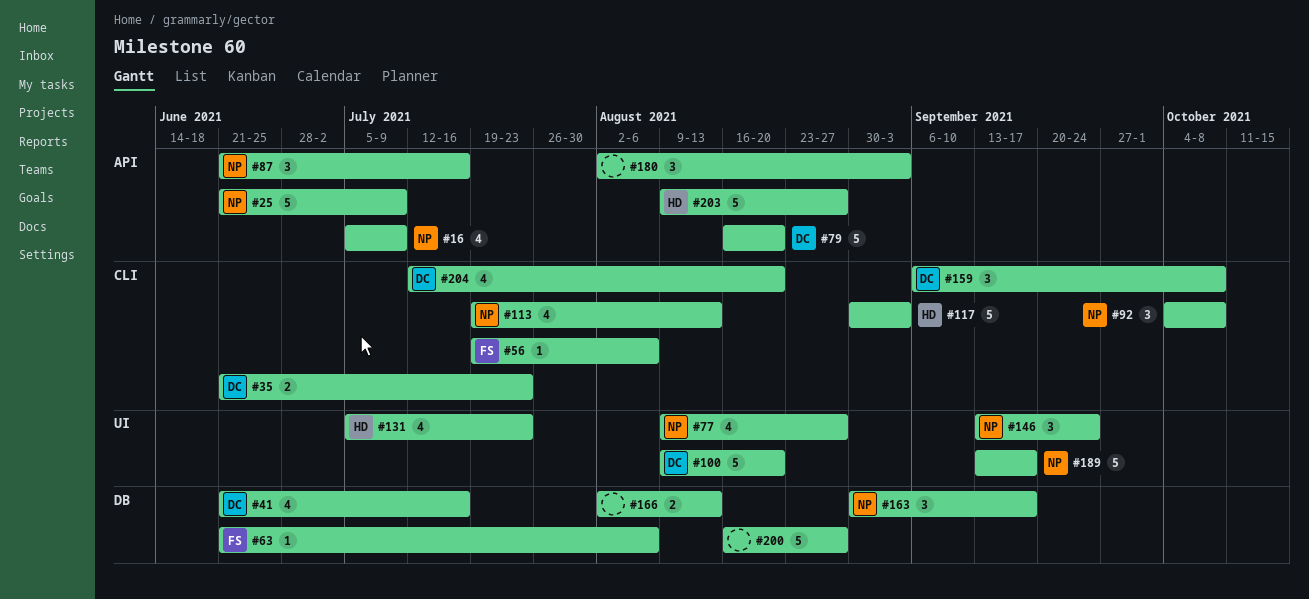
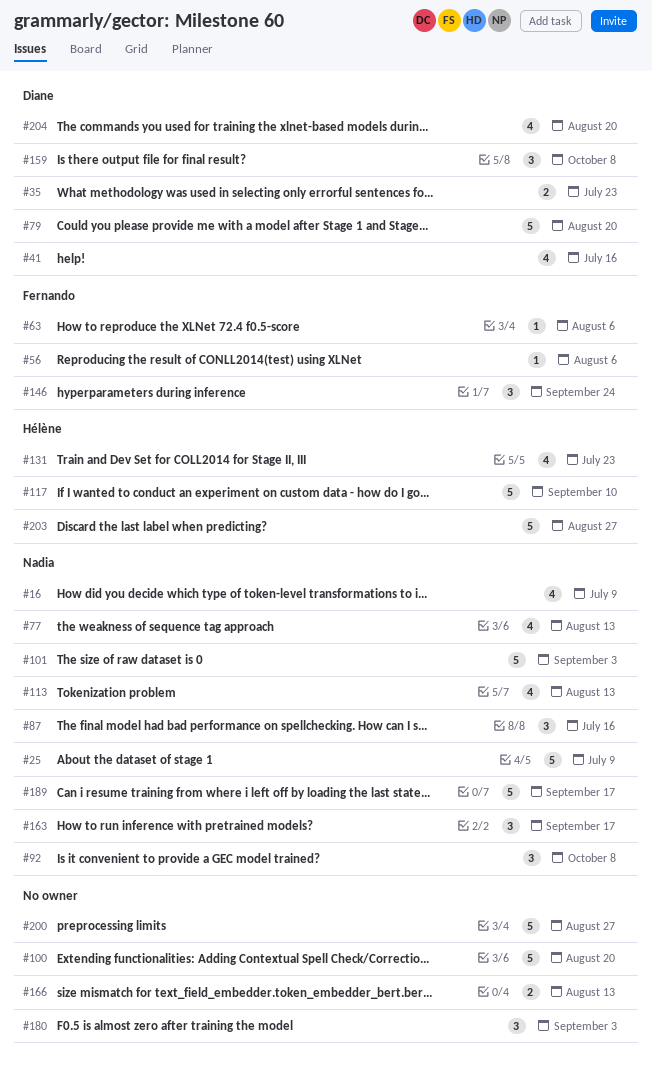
#77, due: Aug 27 -> Aug 13
#100, owner: Diane -> none
#101: none -> present
#117, due: Sep 3 -> Sep 10
#146, owner: Nadia -> Fernando

